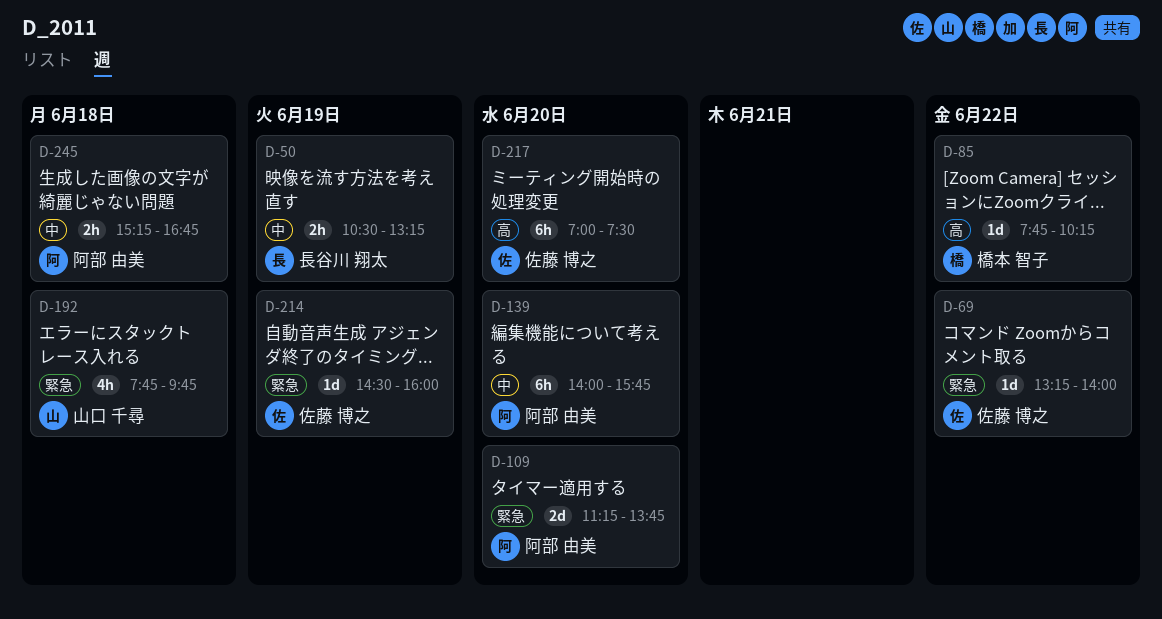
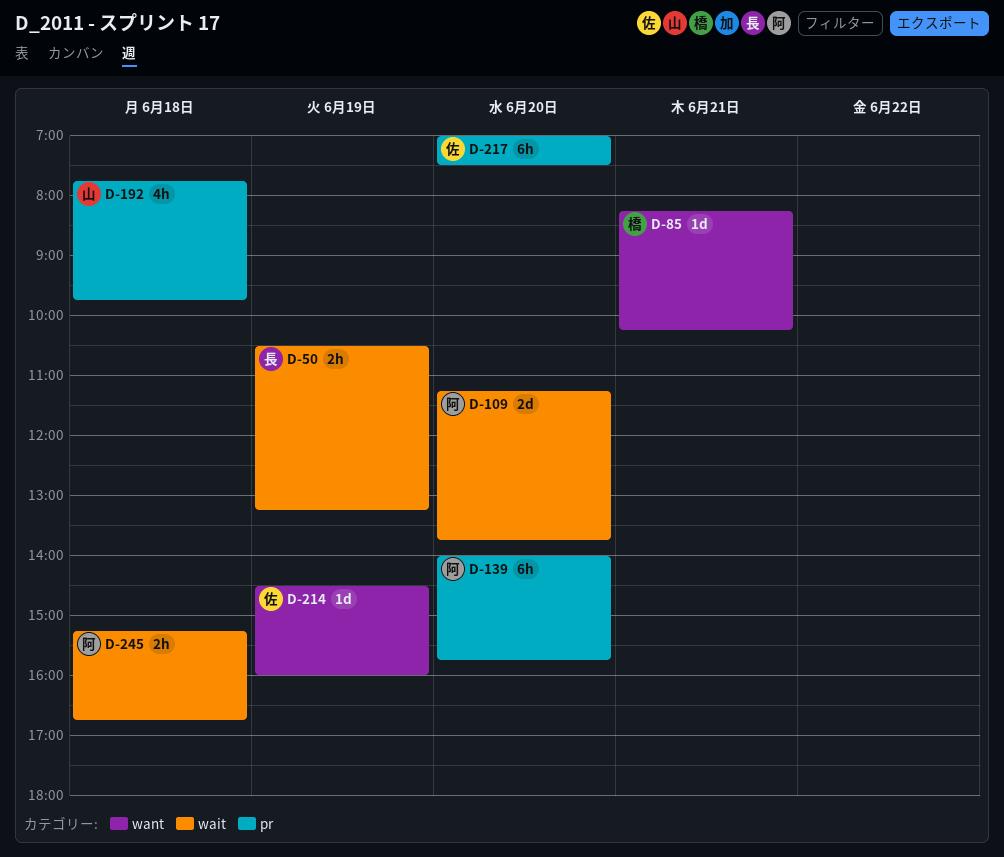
D-69: present -> none
D-85, day: Jun 22 -> Jun 21
D-85, begins: 07:45 -> 08:15

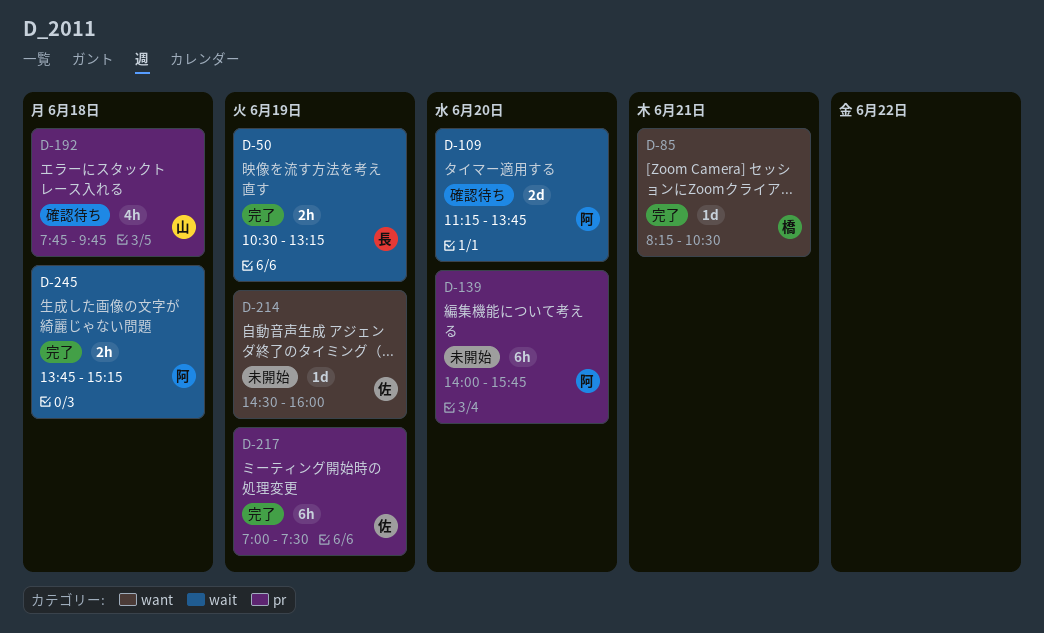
D-85, ends: 10:15 -> 10:30
D-217, day: Jun 20 -> Jun 19
D-245, begins: 15:15 -> 13:45
D-245, ends: 16:45 -> 15:15

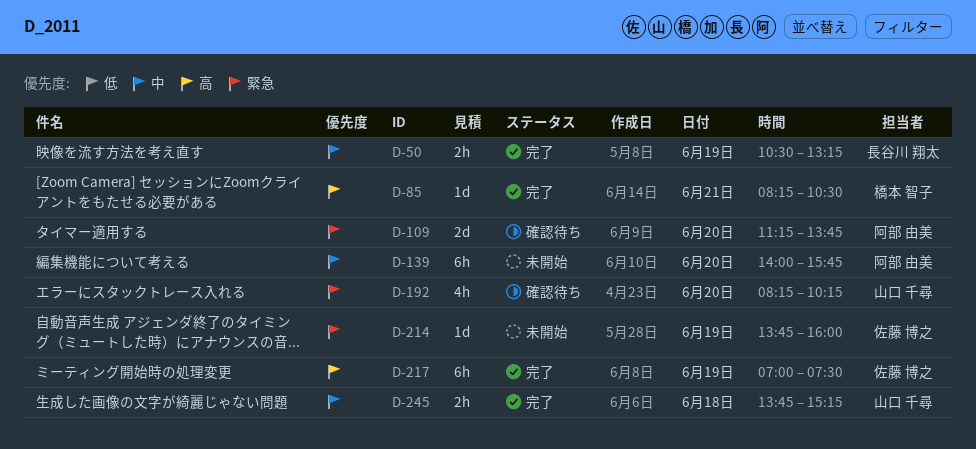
D-192, day: Jun 18 -> Jun 20
D-192, begins: 07:45 -> 08:15
D-192, ends: 09:45 -> 10:15
D-214, begins: 14:30 -> 13:45
D-245, owner: 阿部 由美 -> 山口 千尋

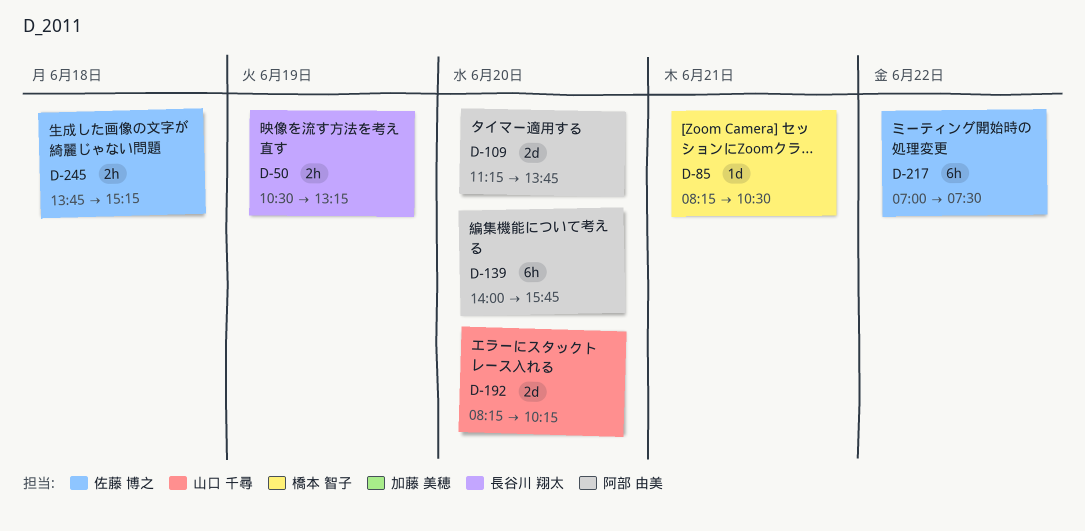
D-192, estimate: 4h -> 2d
D-214: present -> none
D-217, day: Jun 19 -> Jun 22
D-245, owner: 山口 千尋 -> 佐藤 博之

